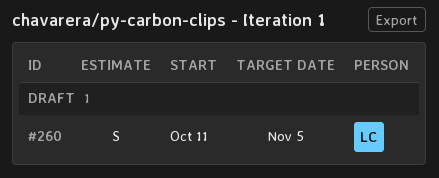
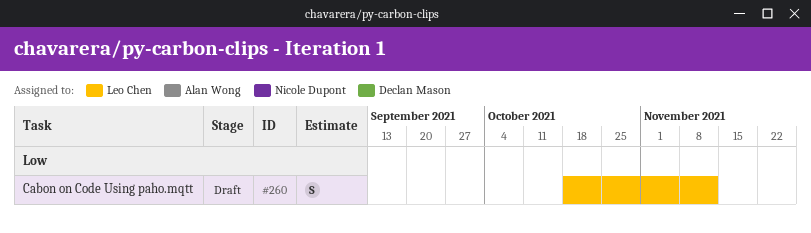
#260, start: Oct 11 -> Oct 18
#260, due: Nov 5 -> Nov 12

